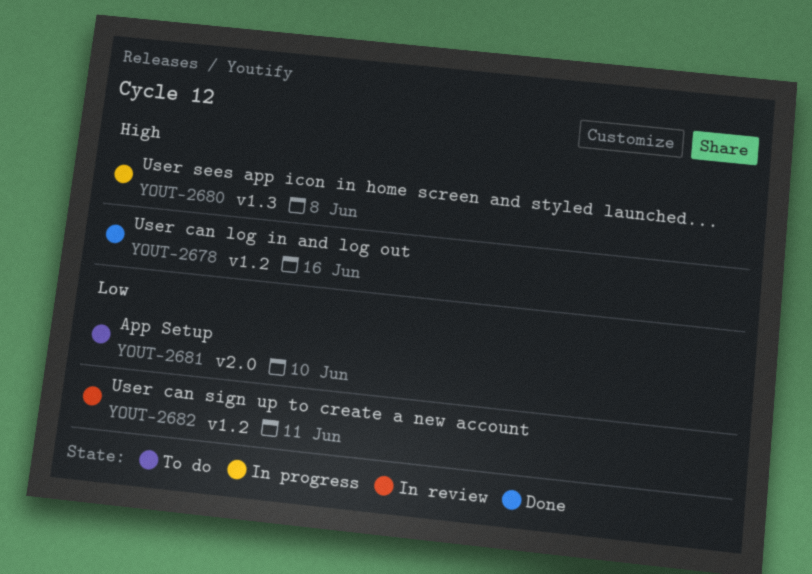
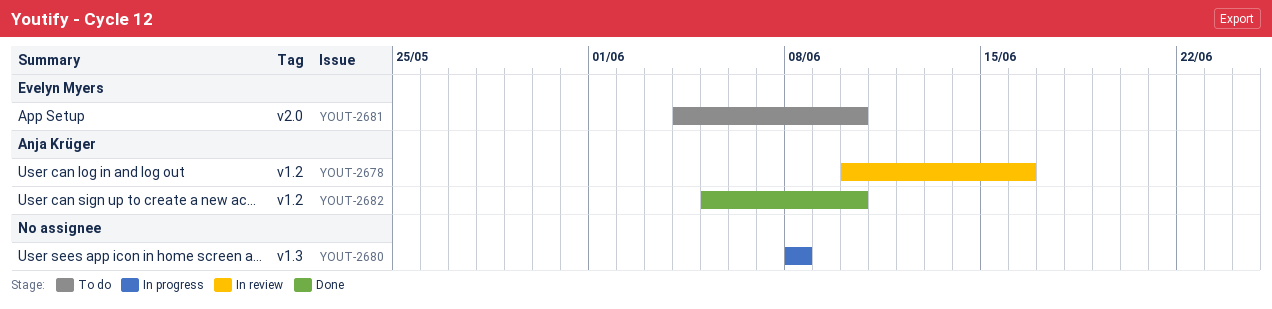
YOUT-2678, status: Done -> In review
YOUT-2682, status: In review -> Done
YOUT-2682, due: Jun 11 -> Jun 10

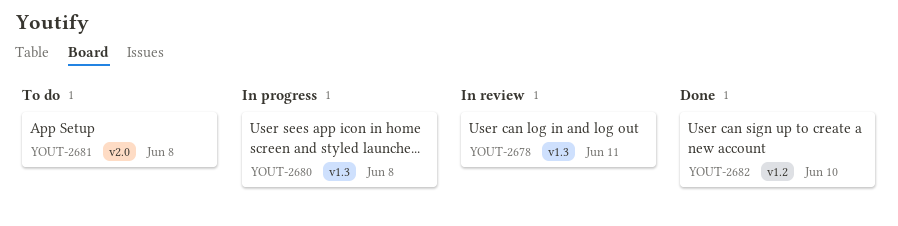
YOUT-2678, label: v1.2 -> v1.3
YOUT-2678, due: Jun 16 -> Jun 11
YOUT-2681, due: Jun 10 -> Jun 8

